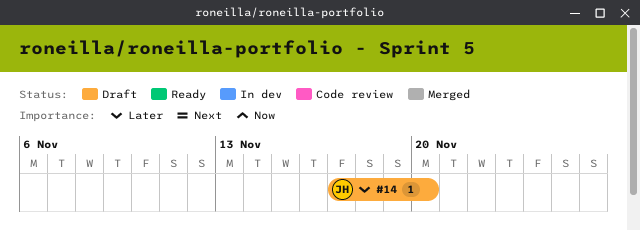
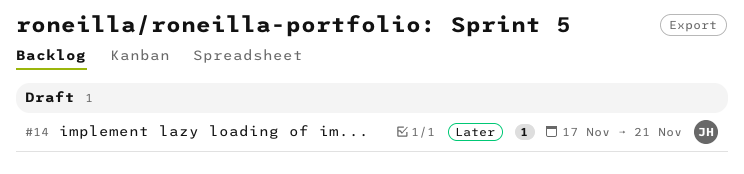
#14, due: Nov 20 -> Nov 21

